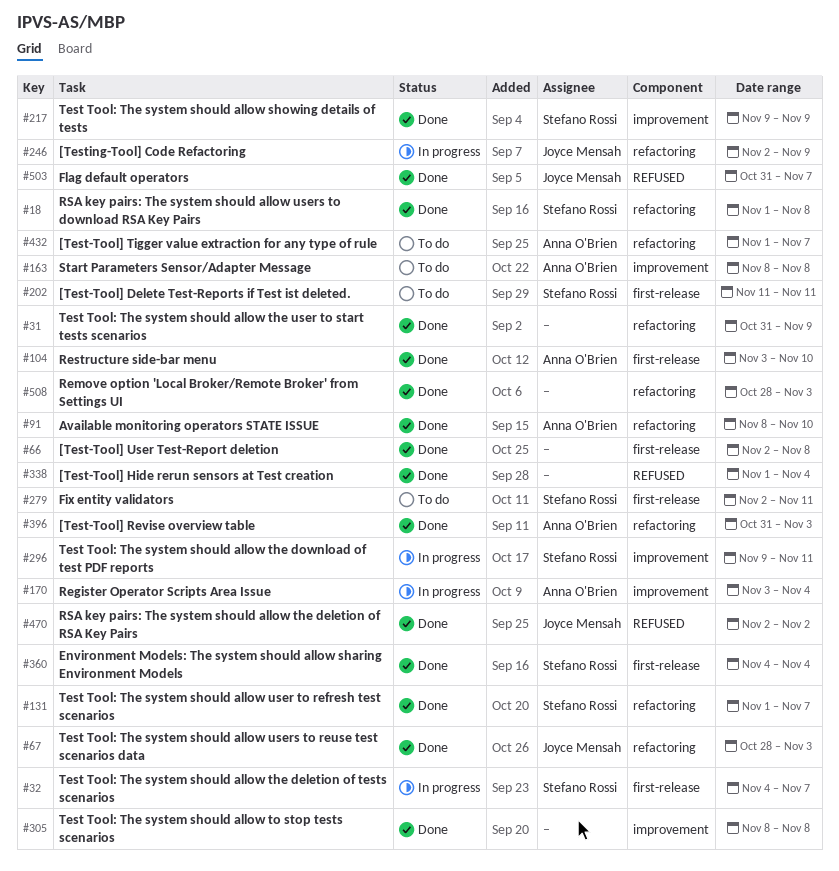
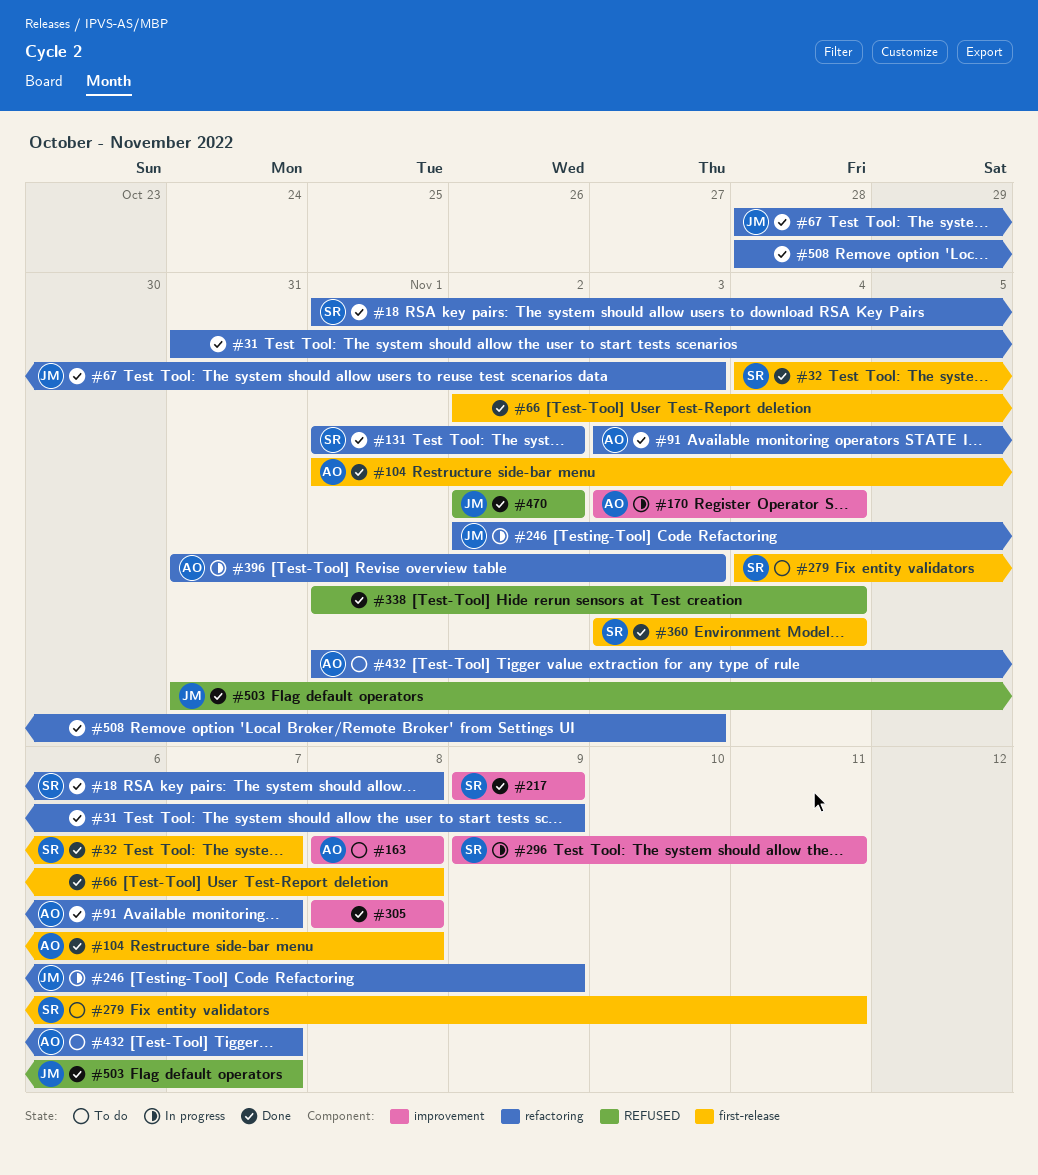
#32, status: In progress -> Done
#91, start: Nov 8 -> Nov 3
#91, due: Nov 10 -> Nov 7
#104, start: Nov 3 -> Nov 1
#104, due: Nov 10 -> Nov 8
#131, due: Nov 7 -> Nov 2
#202: present -> none
#279, start: Nov 2 -> Nov 4
#360, start: Nov 4 -> Nov 3
#396, status: Done -> In progress

